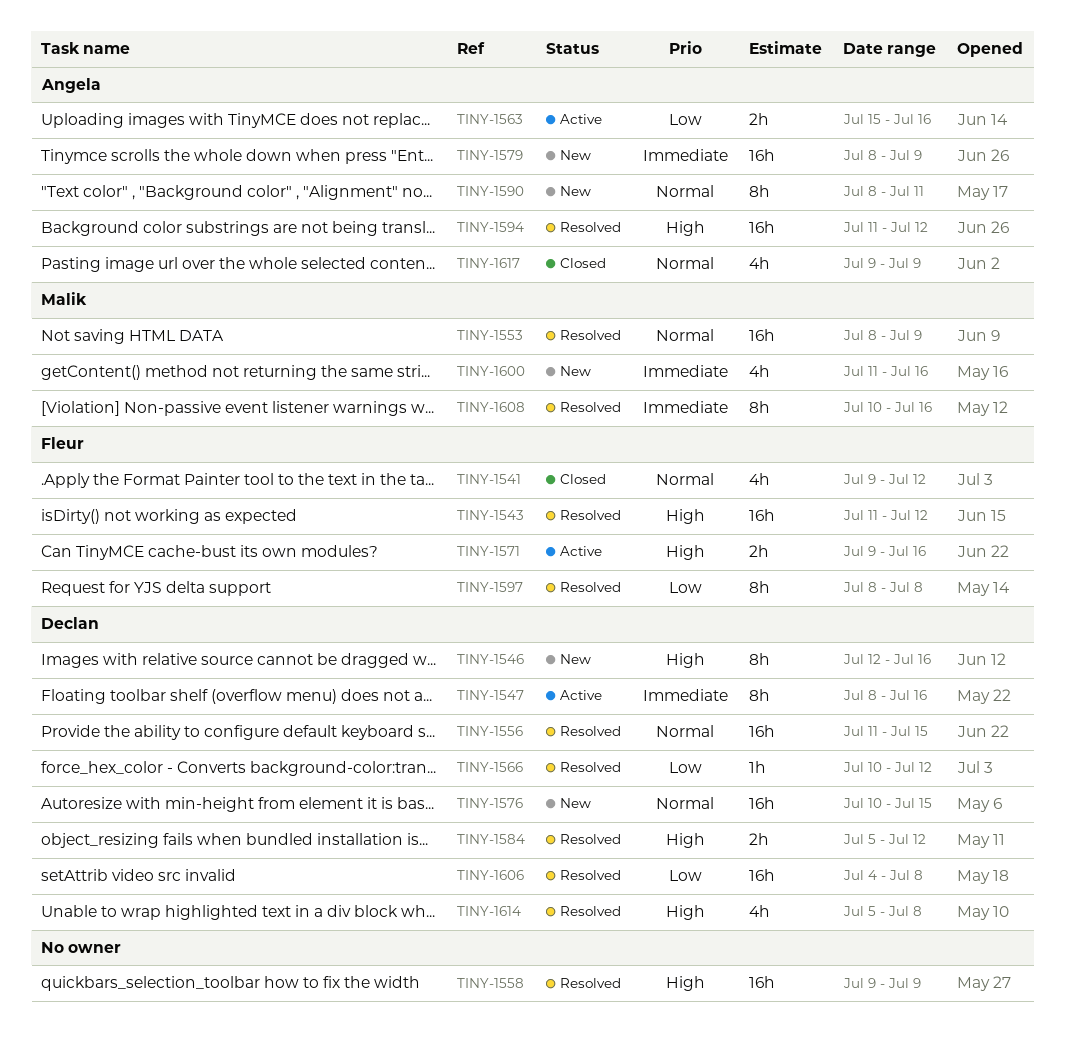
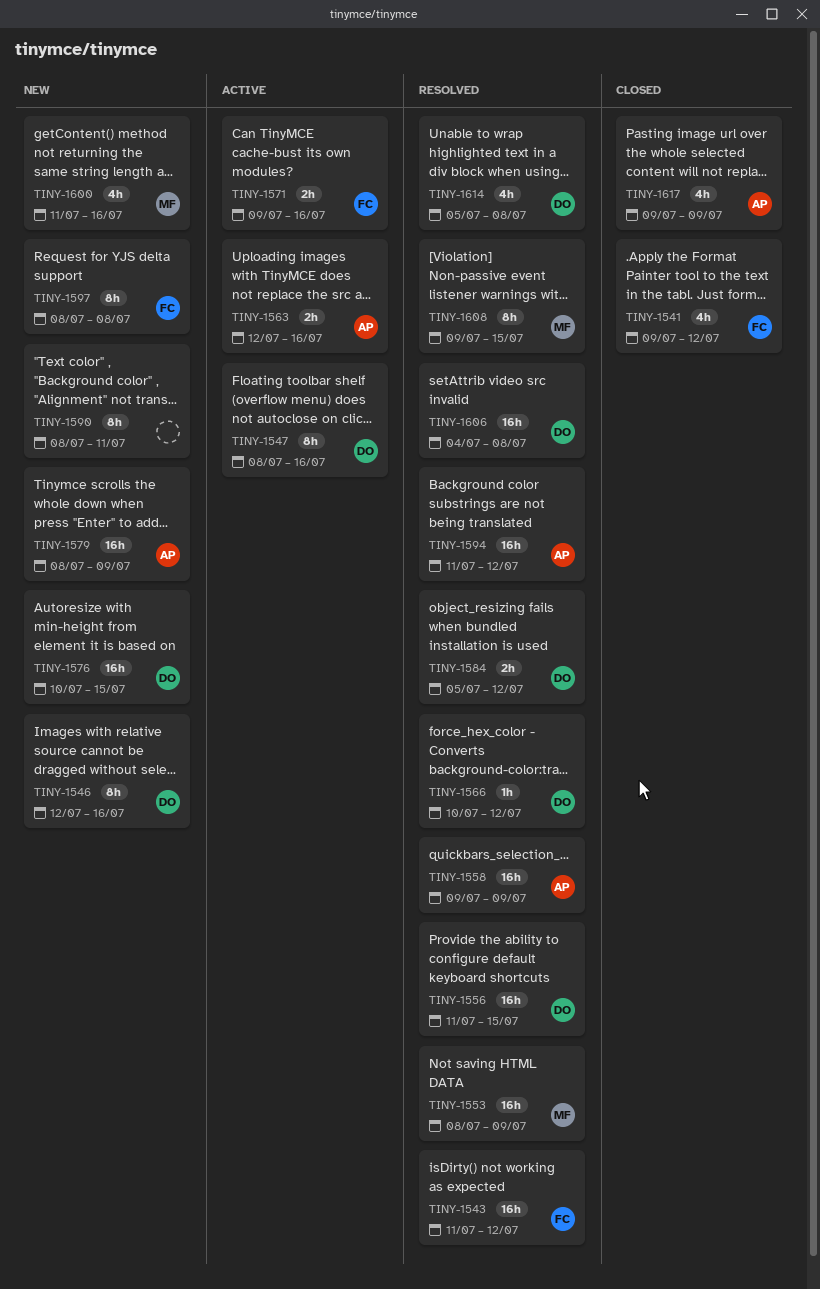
TINY-1558, owner: none -> Angela
TINY-1563, start: Jul 15 -> Jul 12
TINY-1590, owner: Angela -> none
TINY-1597, status: Resolved -> New
TINY-1608, start: Jul 10 -> Jul 9
TINY-1608, due: Jul 16 -> Jul 15

